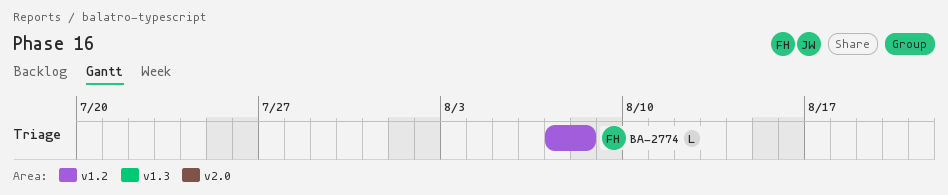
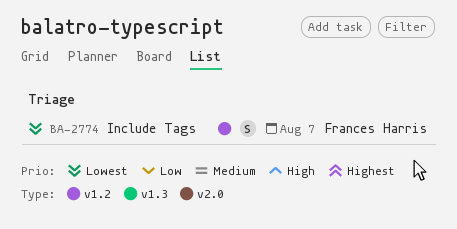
BA-2774, estimate: L -> S
BA-2774, due: Aug 8 -> Aug 7

